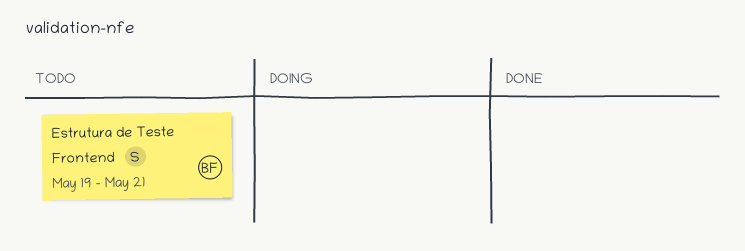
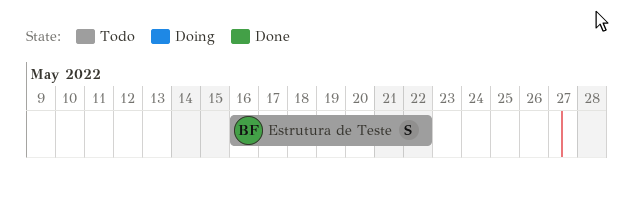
Estrutura de Teste, start: May 19 -> May 16
Estrutura de Teste, due: May 21 -> May 22

